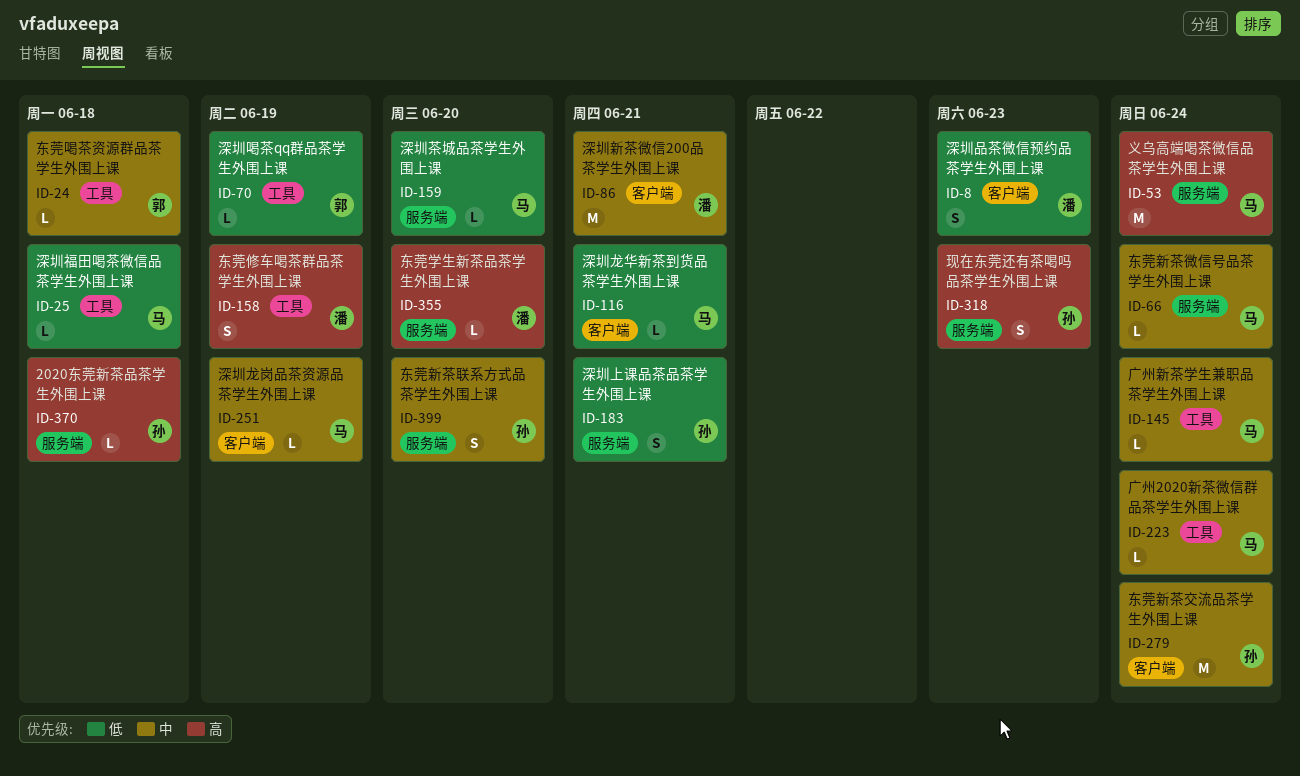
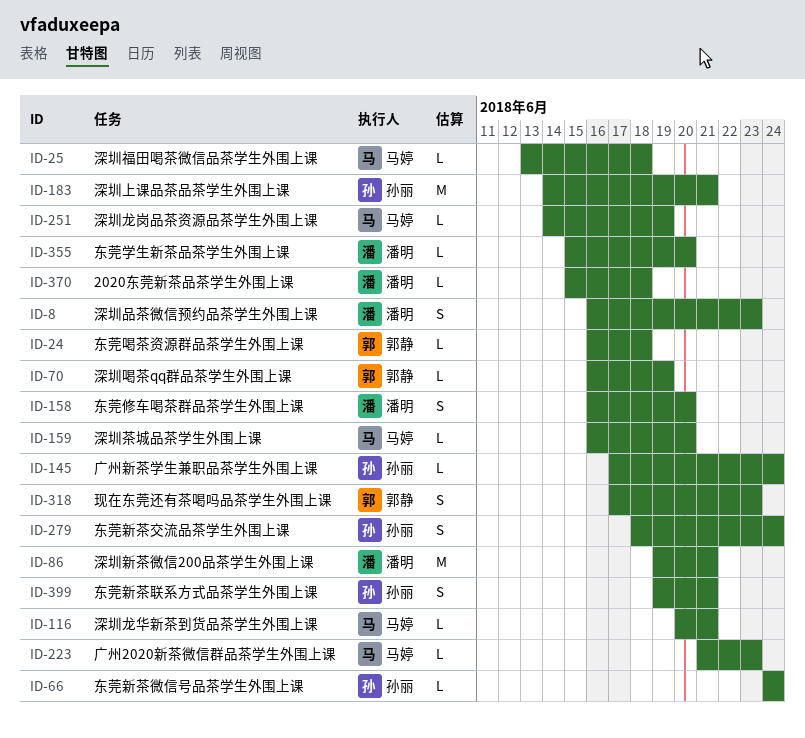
ID-53: present -> none
ID-66, owner: 马婷 -> 孙丽
ID-145, owner: 马婷 -> 孙丽
ID-158, due: Jun 19 -> Jun 20
ID-183, estimate: S -> M
ID-223, due: Jun 24 -> Jun 23
ID-279, estimate: M -> S
ID-318, owner: 孙丽 -> 郭静
ID-370, owner: 孙丽 -> 潘明
ID-399, due: Jun 20 -> Jun 21

